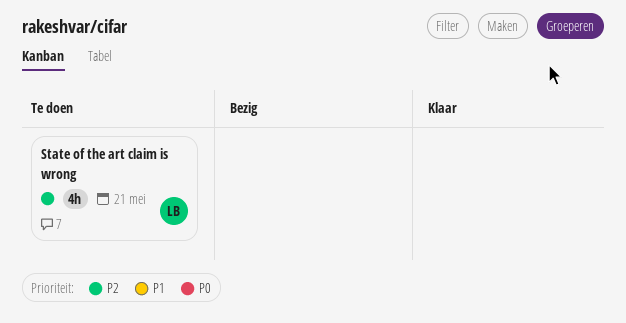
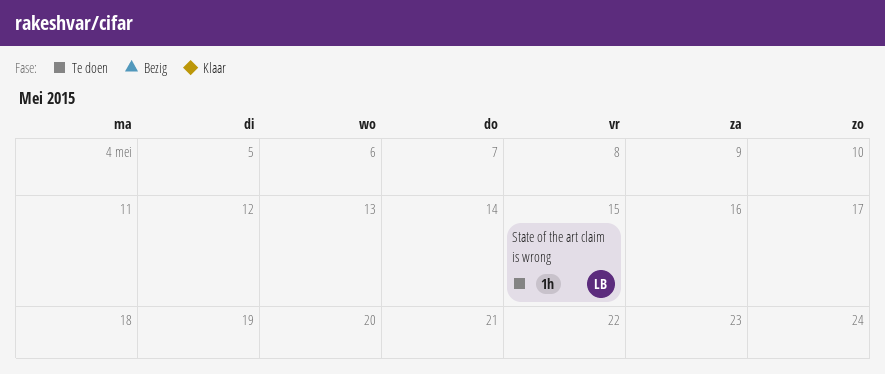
State of the art claim is wrong, estimate: 4h -> 1h
State of the art claim is wrong, due: May 21 -> May 15

